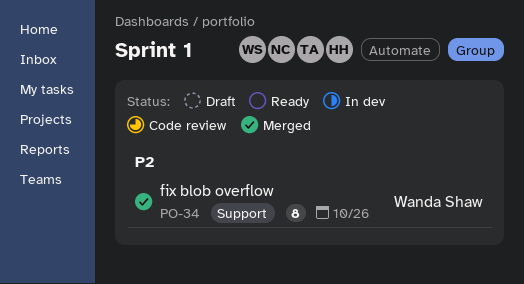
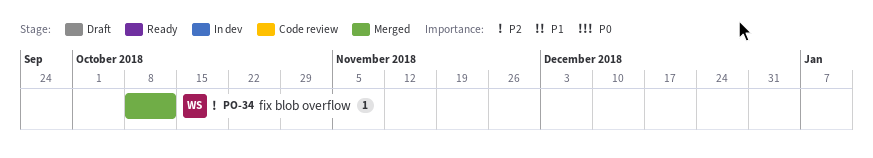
PO-34, estimate: 8 -> 1
PO-34, due: Oct 26 -> Oct 12

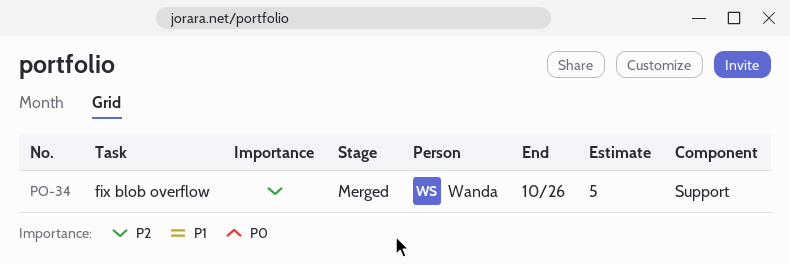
PO-34, estimate: 1 -> 5
PO-34, due: Oct 12 -> Oct 26

